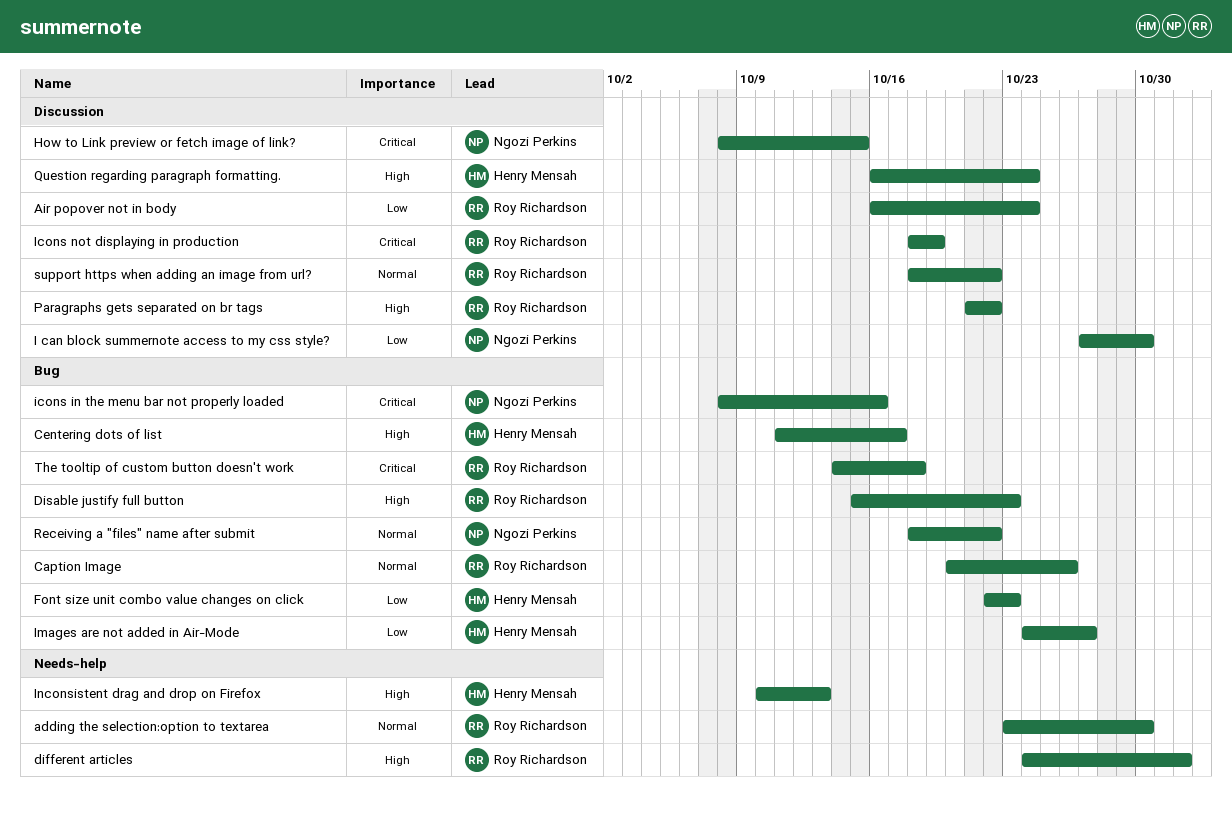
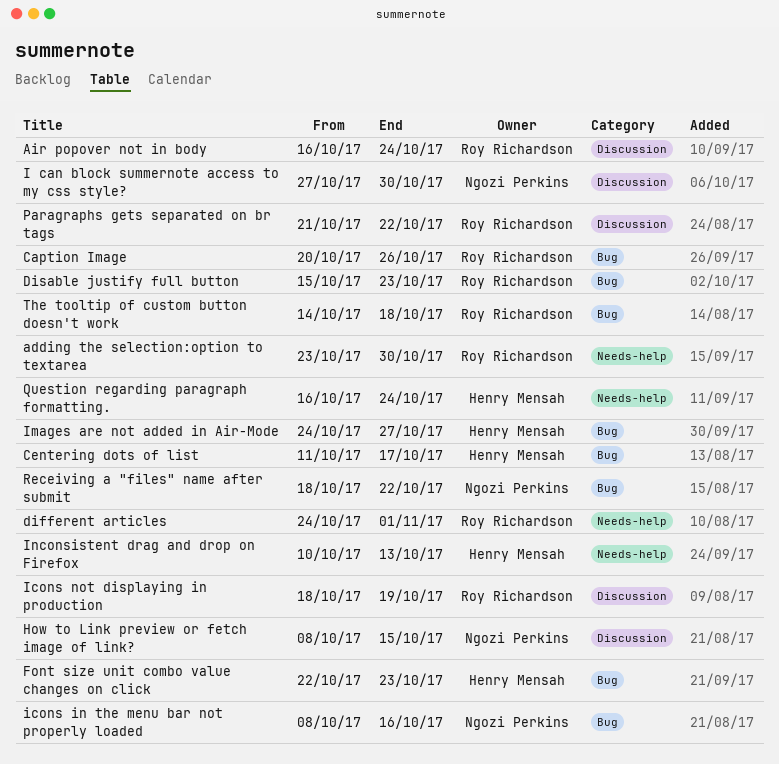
Question regarding paragraph formatting., label: Discussion -> Needs-help
support https when adding an image from url?: present -> none

